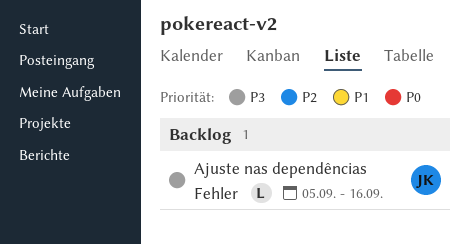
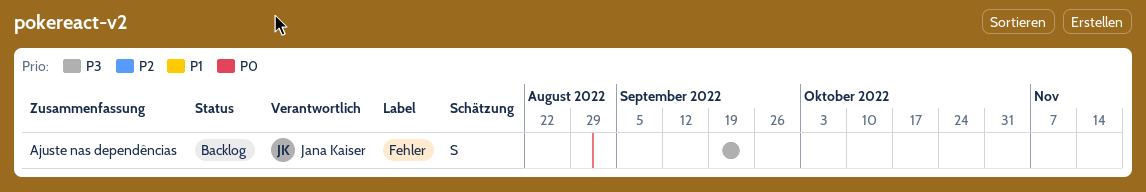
Ajuste nas dependências, estimate: L -> S
Ajuste nas dependências, start: Sep 5 -> Sep 19
Ajuste nas dependências, due: Sep 16 -> Sep 23

